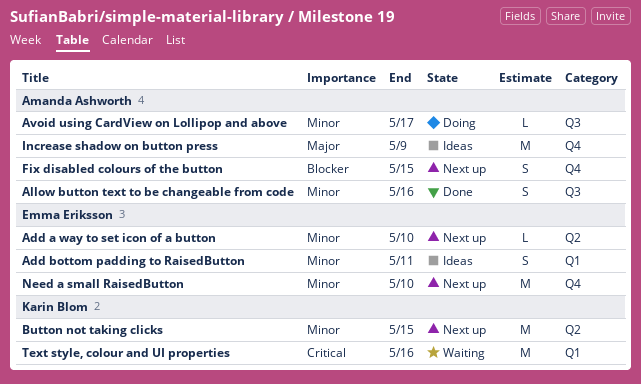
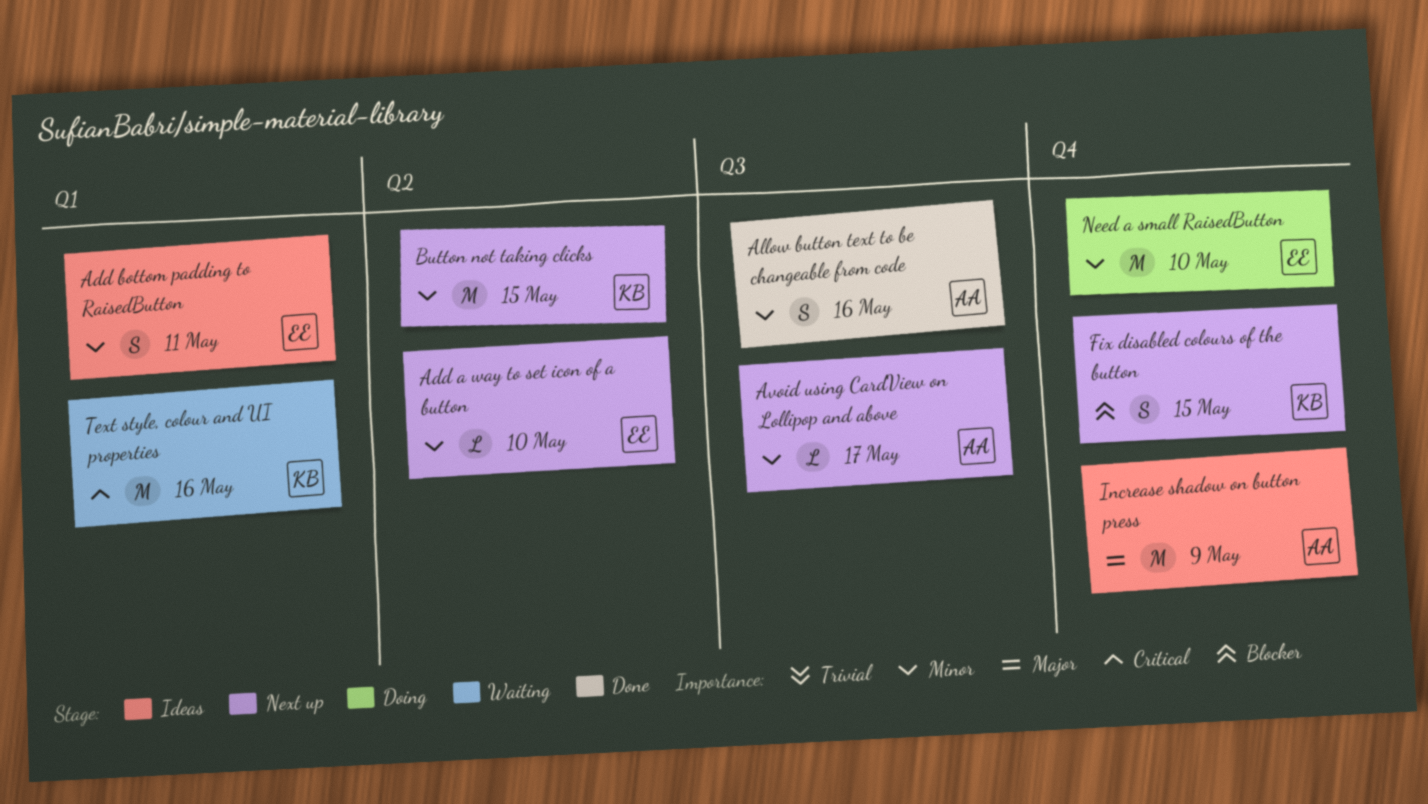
Avoid using CardView on Lollipop and above, status: Doing -> Next up
Fix disabled colours of the button, owner: Amanda Ashworth -> Karin Blom
Need a small RaisedButton, status: Next up -> Doing

